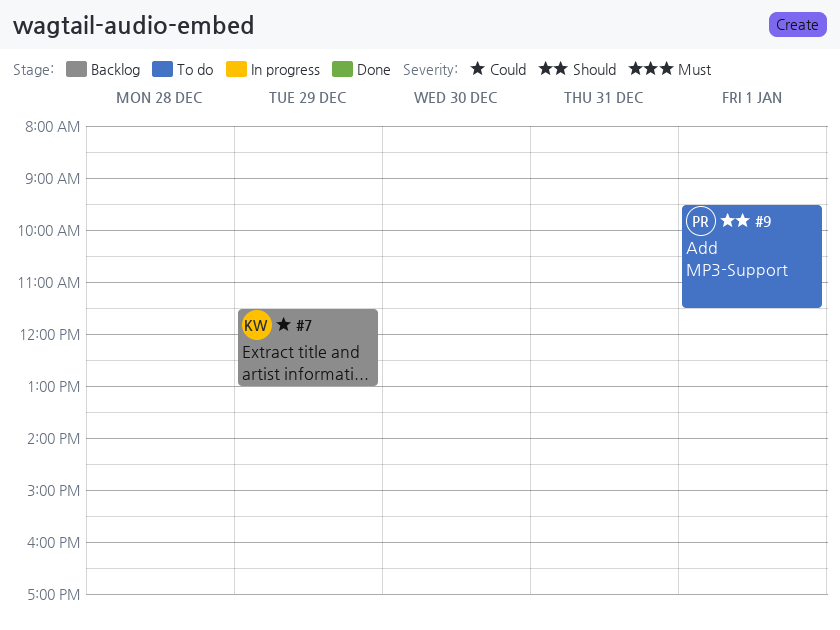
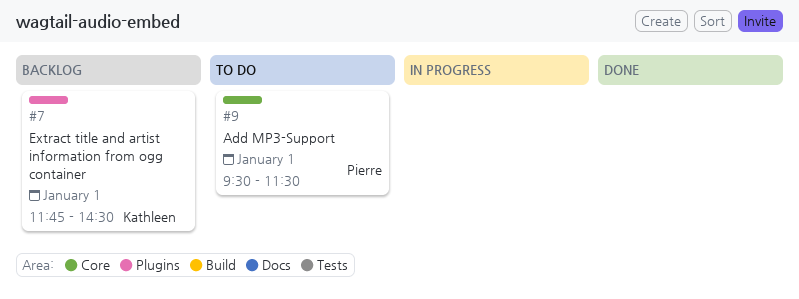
#7, day: Dec 29 -> Jan 1
#7, begins: 11:30 -> 11:45
#7, ends: 13:00 -> 14:30

